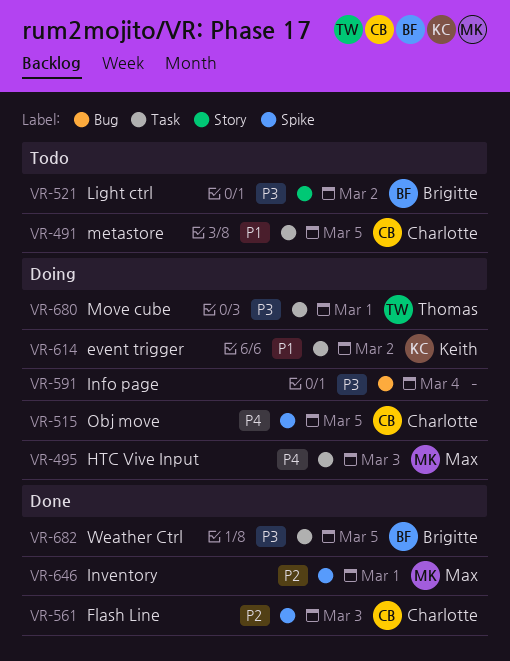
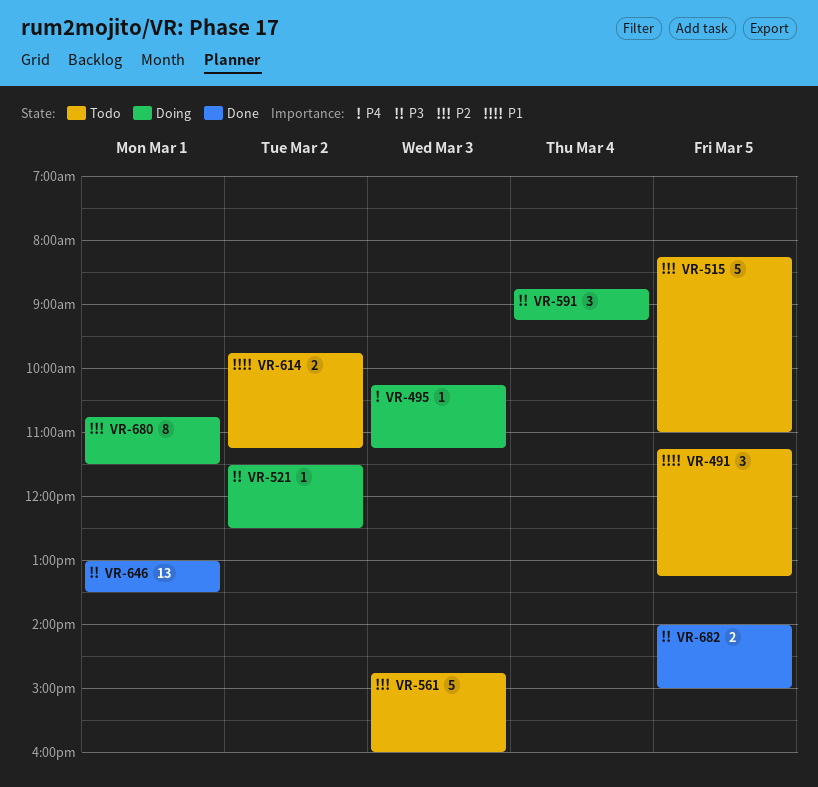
VR-515, status: Doing -> Todo
VR-515, priority: P4 -> P2
VR-521, status: Todo -> Doing
VR-561, status: Done -> Todo
VR-614, status: Doing -> Todo
VR-646, priority: P2 -> P3
VR-680, priority: P3 -> P2

